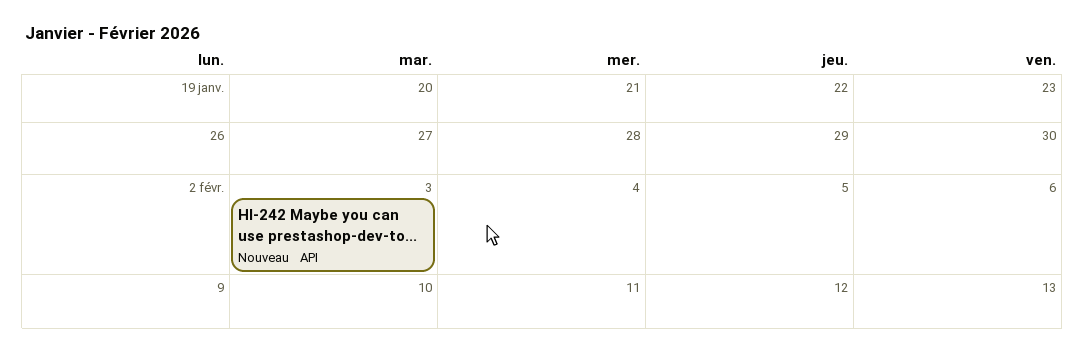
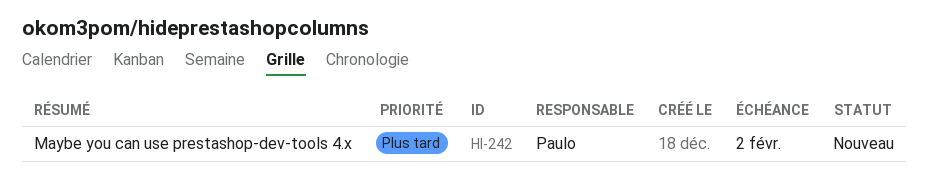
HI-242, due: Feb 3 -> Feb 2

